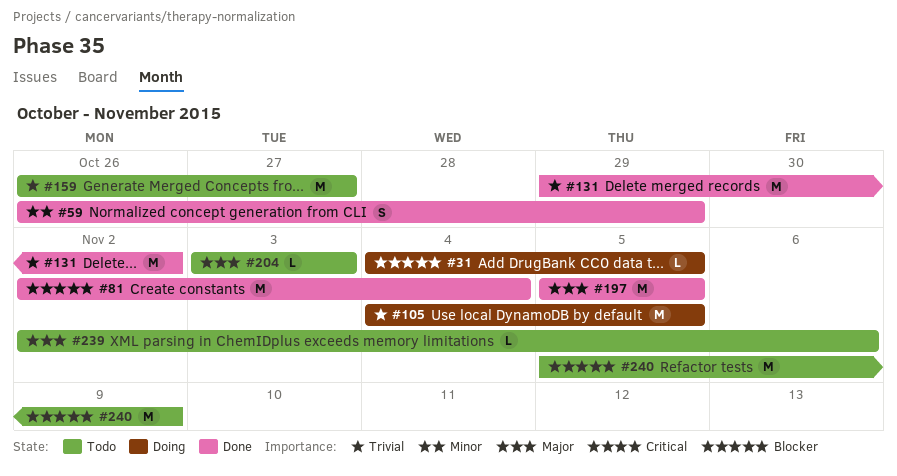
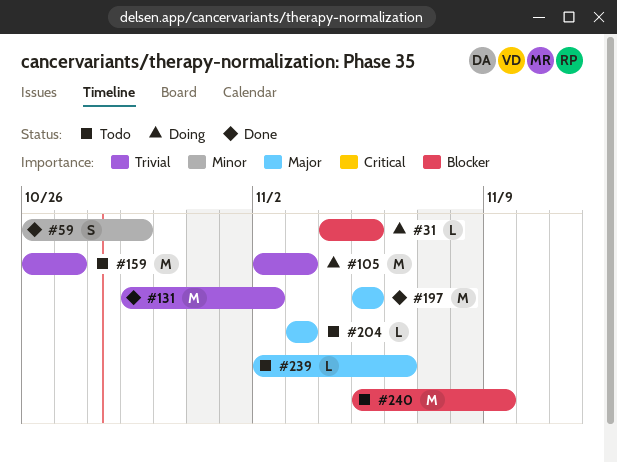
#81: present -> none
#105, start: Nov 4 -> Nov 2
#105, due: Nov 5 -> Nov 3

